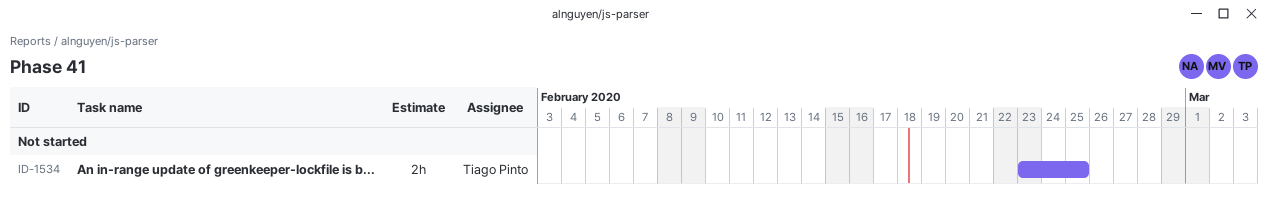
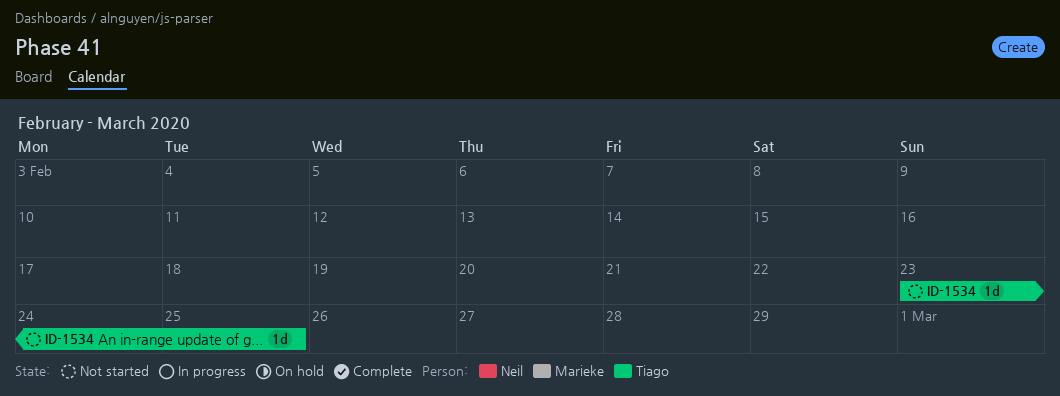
ID-1534, estimate: 2h -> 1d

